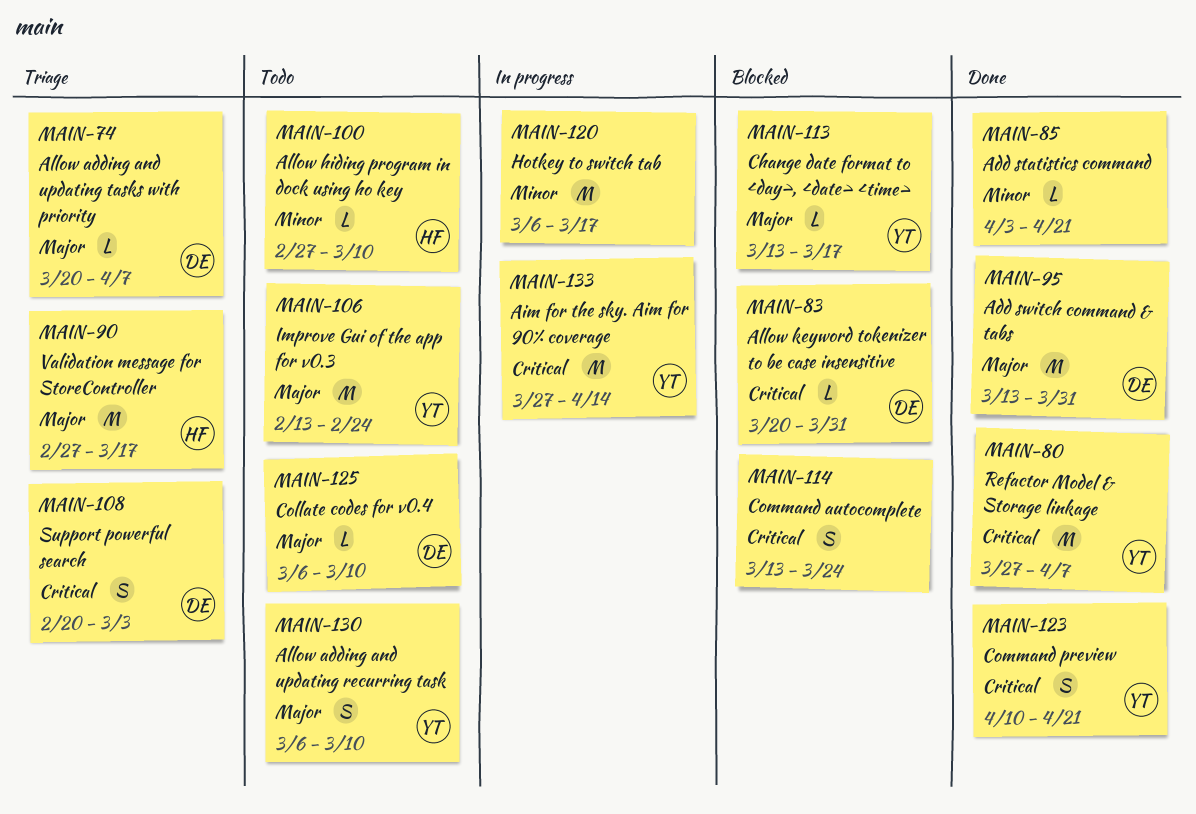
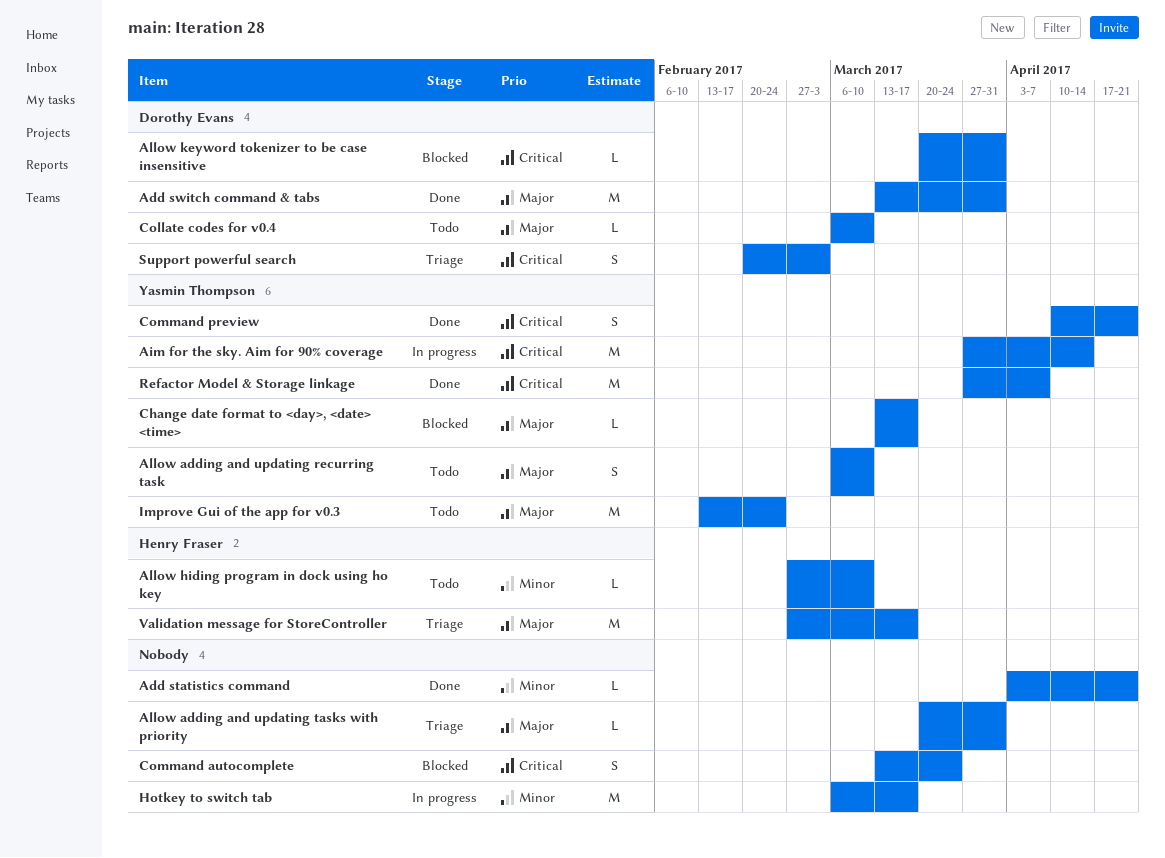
Allow adding and updating tasks with priority, owner: Dorothy Evans -> none
Allow adding and updating tasks with priority, due: Apr 7 -> Mar 31

